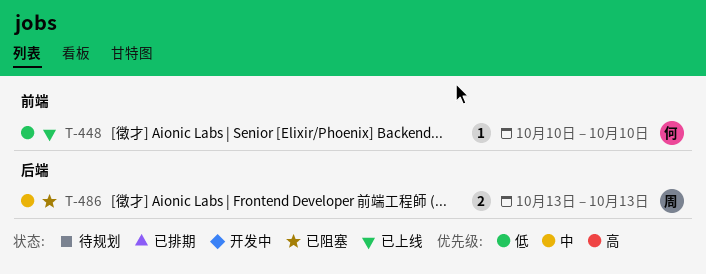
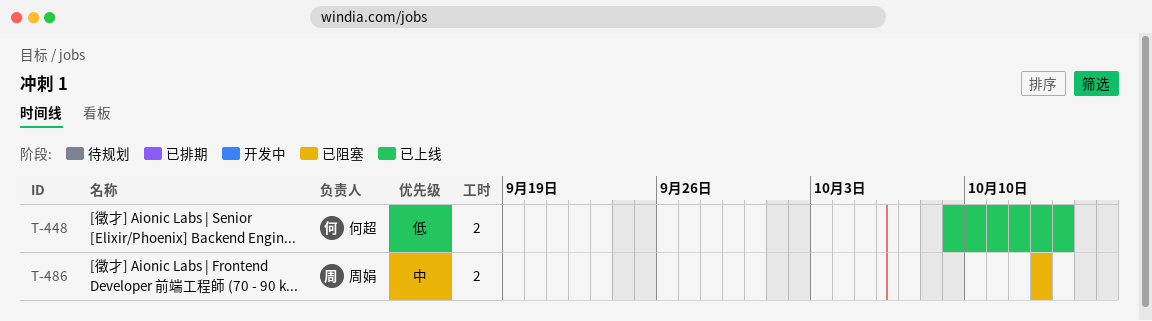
T-448, estimate: 1 -> 2
T-448, start: Oct 10 -> Oct 9
T-448, due: Oct 10 -> Oct 14

